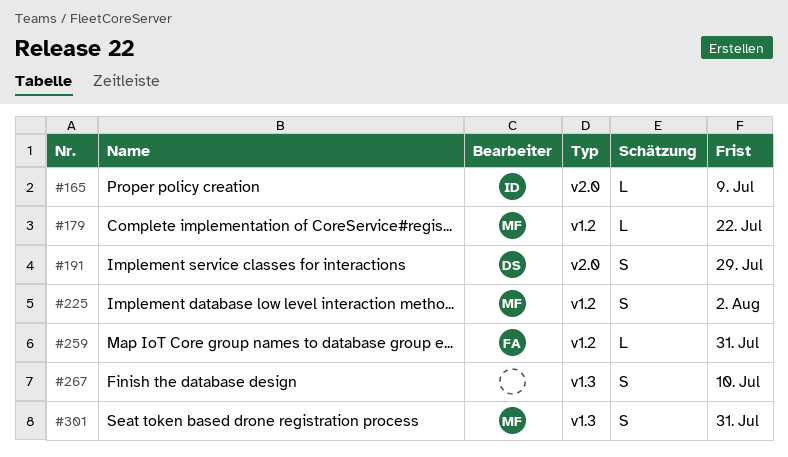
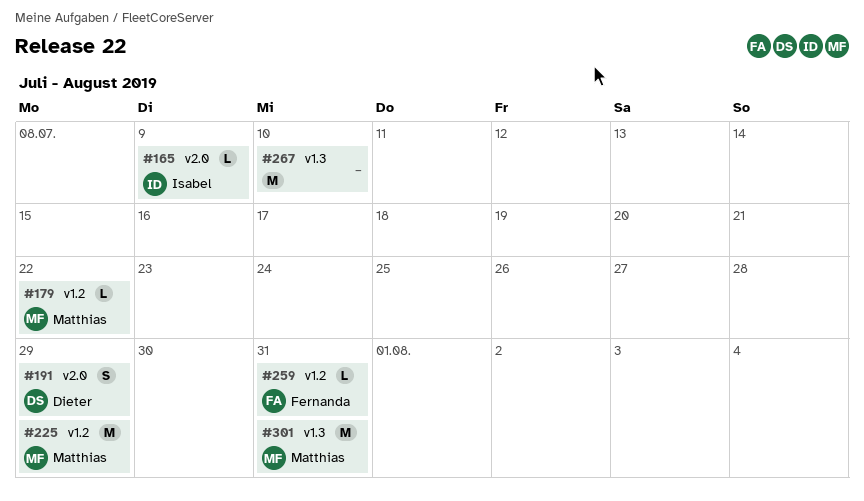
#225, estimate: S -> M
#225, due: Aug 2 -> Jul 29
#267, estimate: S -> M
#301, estimate: S -> M

